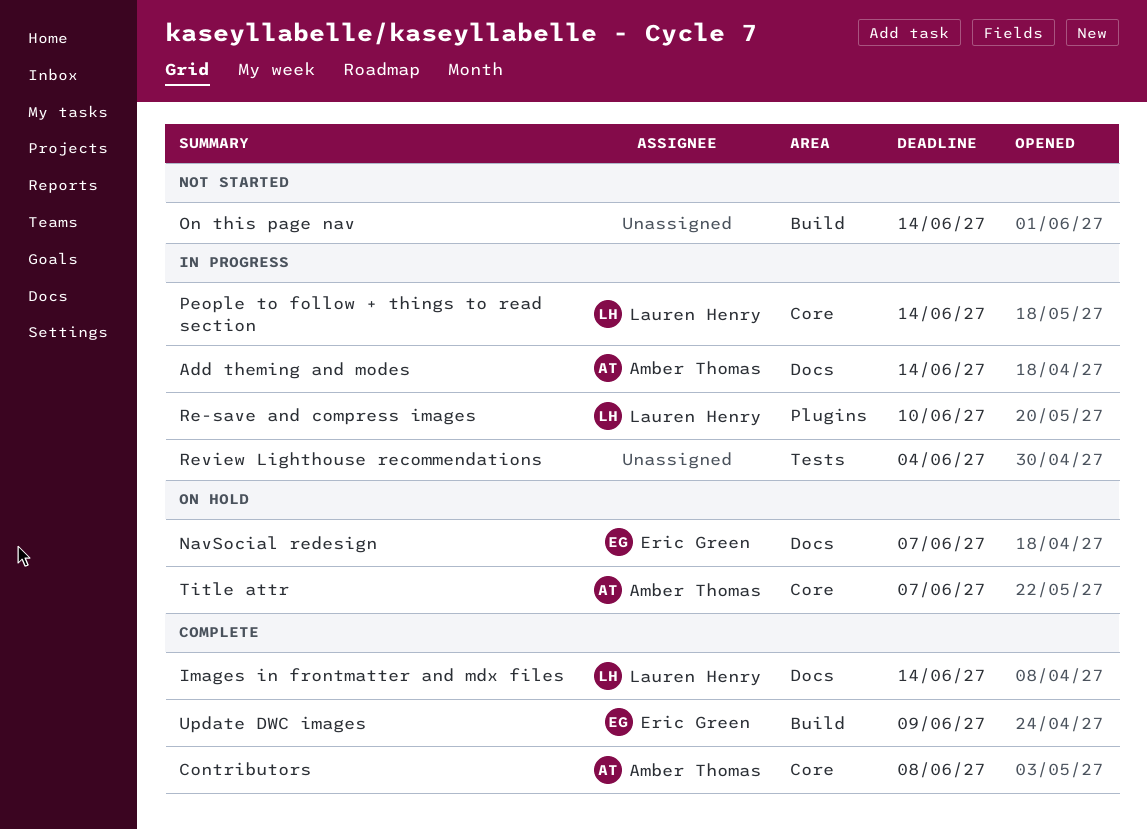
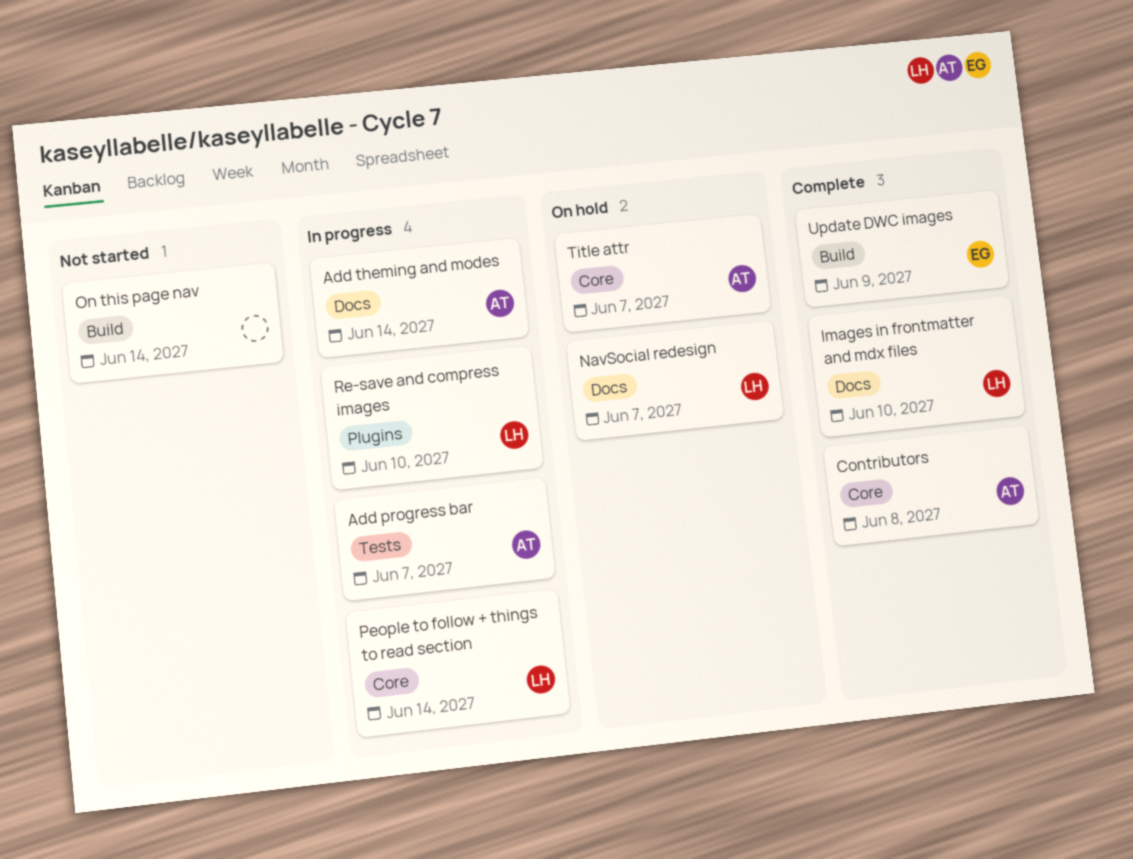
Add progress bar: none -> present
Images in frontmatter and mdx files, due: Jun 14 -> Jun 10
NavSocial redesign, owner: Eric Green -> Lauren Henry
Review Lighthouse recommendations: present -> none

